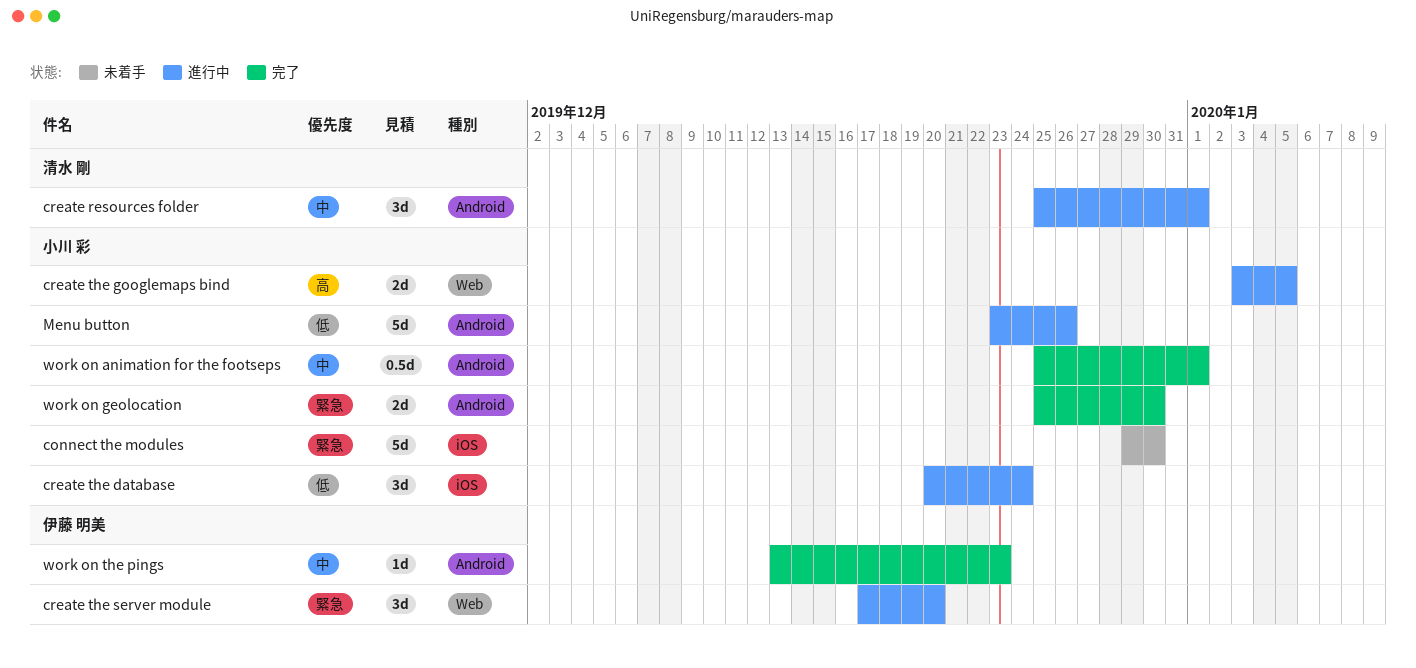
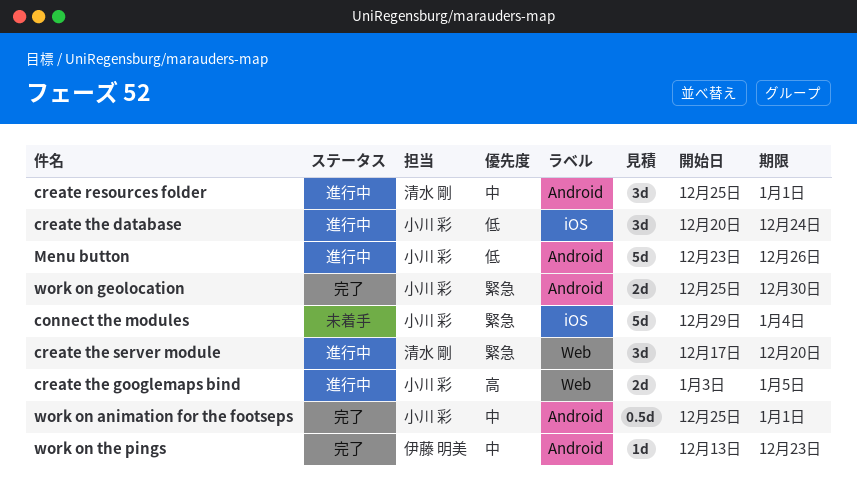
connect the modules, due: Dec 30 -> Jan 4
create the server module, owner: 伊藤 明美 -> 清水 剛

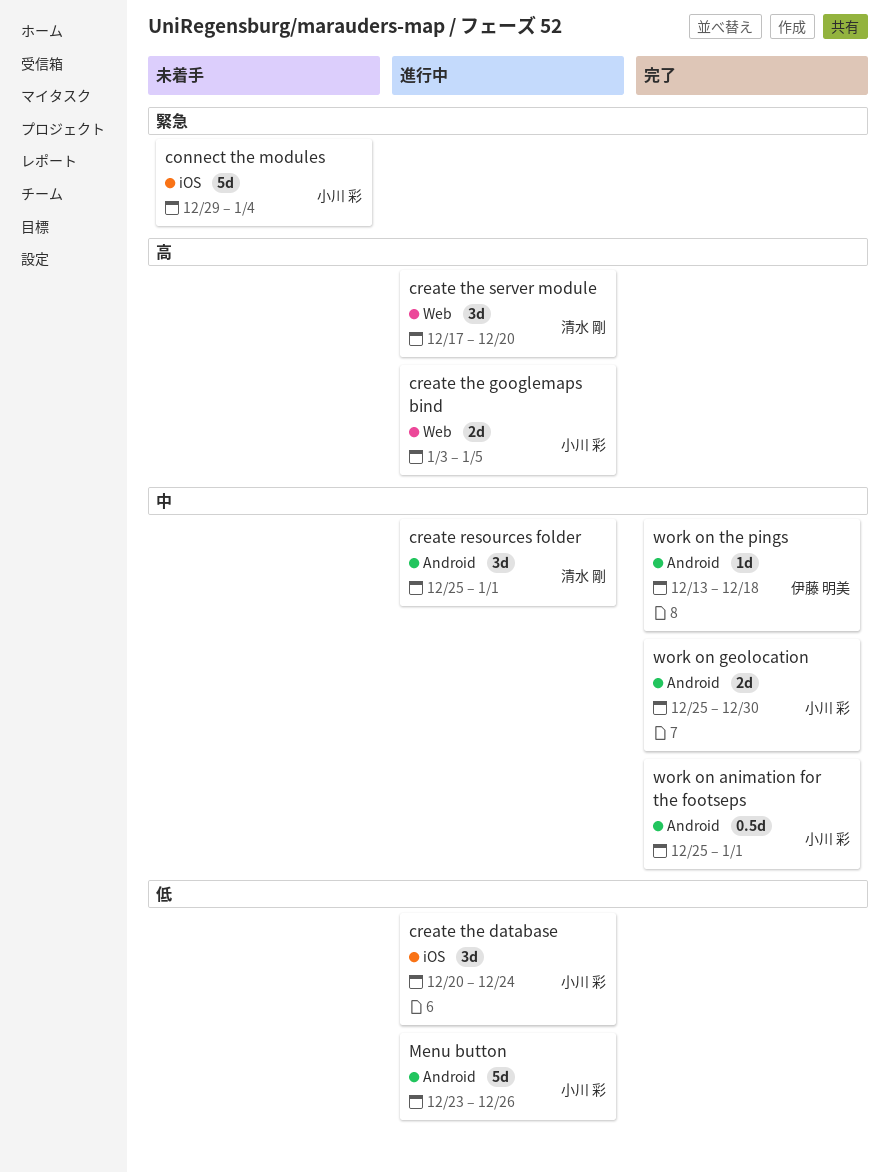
create the server module, priority: 緊急 -> 高
work on geolocation, priority: 緊急 -> 中
work on the pings, due: Dec 23 -> Dec 18

